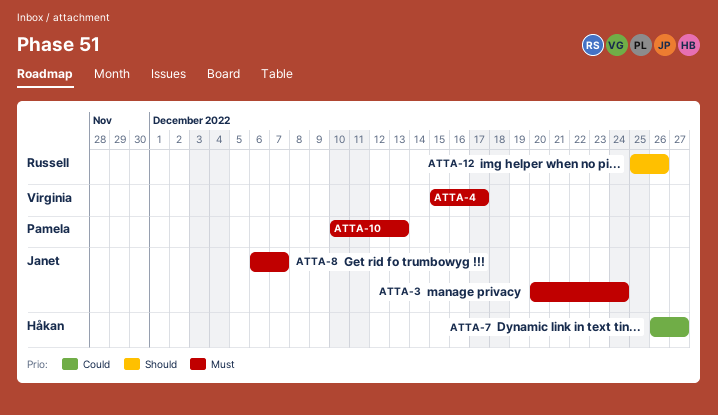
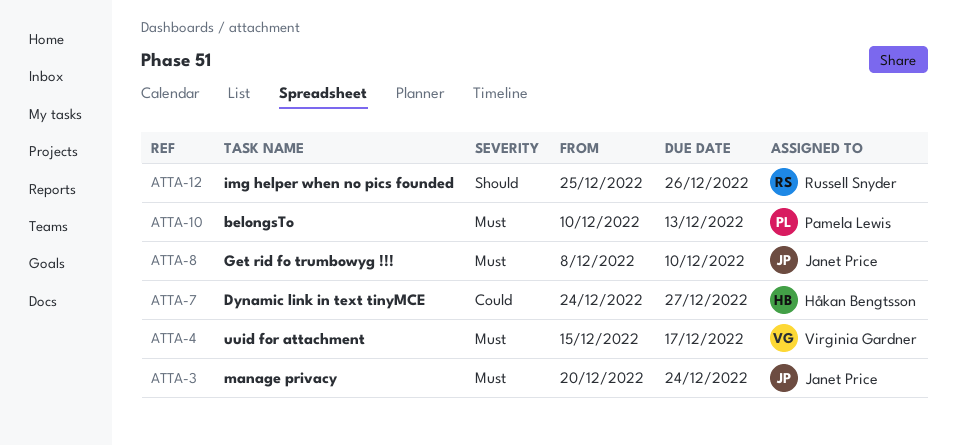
ATTA-7, start: Dec 26 -> Dec 24
ATTA-8, start: Dec 6 -> Dec 8
ATTA-8, due: Dec 7 -> Dec 10

